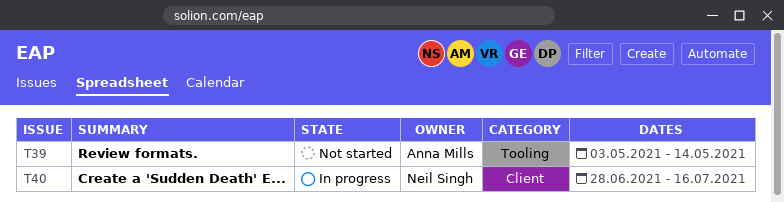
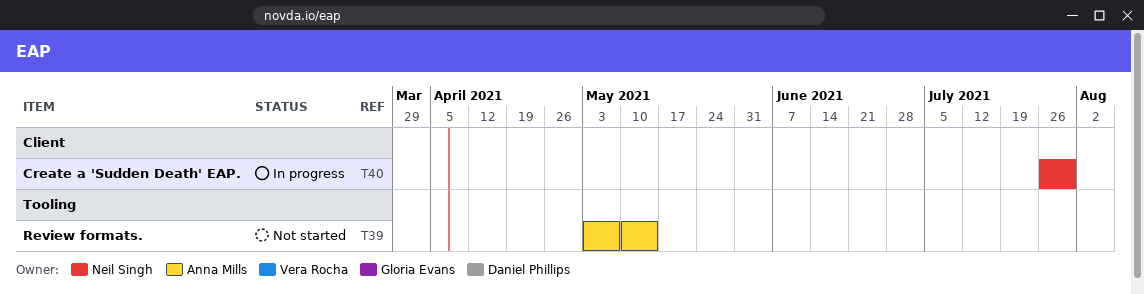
T40, start: Jun 28 -> Jul 26
T40, due: Jul 16 -> Jul 30

